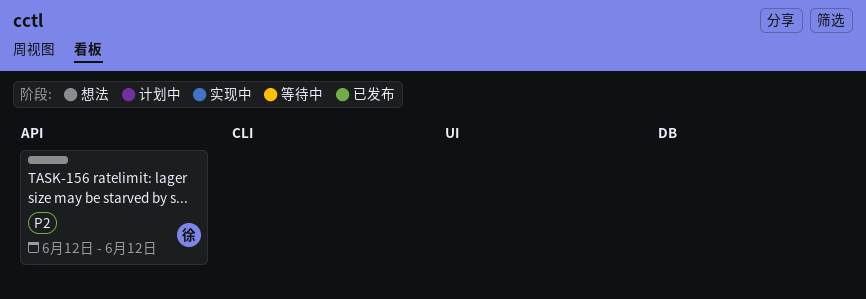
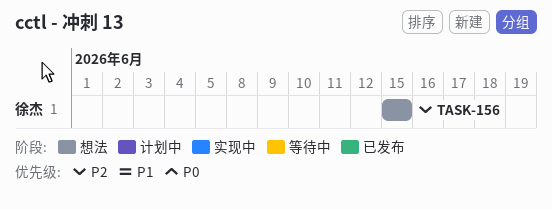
TASK-156, start: Jun 12 -> Jun 15
TASK-156, due: Jun 12 -> Jun 15

